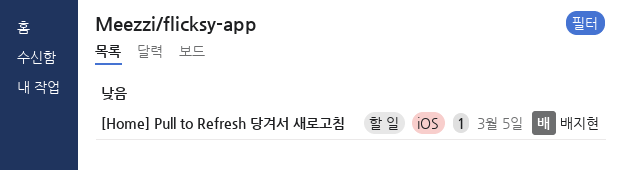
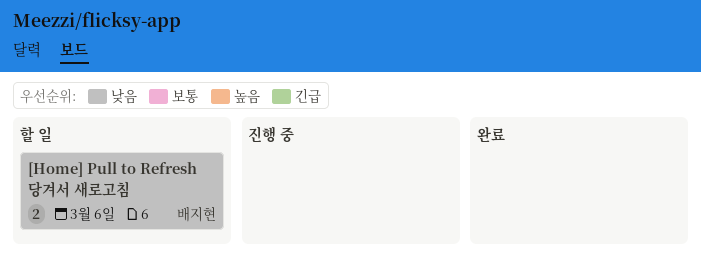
[Home] Pull to Refresh 당겨서 새로고침, estimate: 1 -> 2
[Home] Pull to Refresh 당겨서 새로고침, due: Mar 5 -> Mar 6

